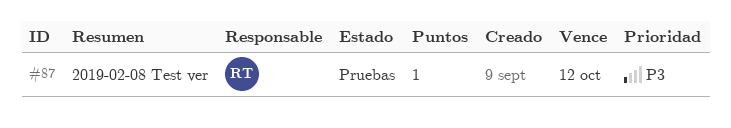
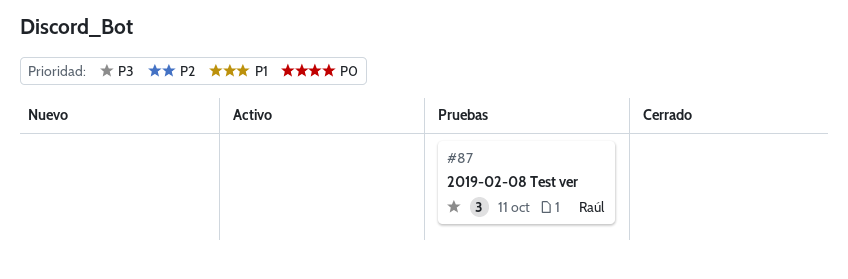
#87, estimate: 1 -> 3
#87, due: Oct 12 -> Oct 11

